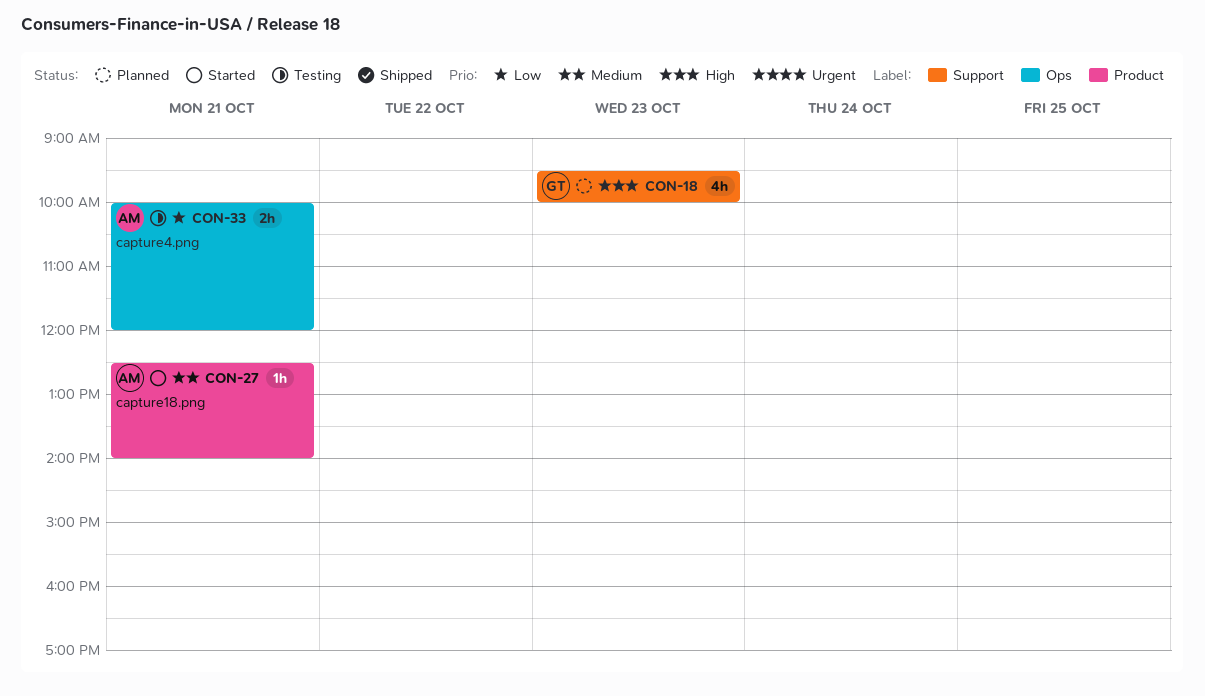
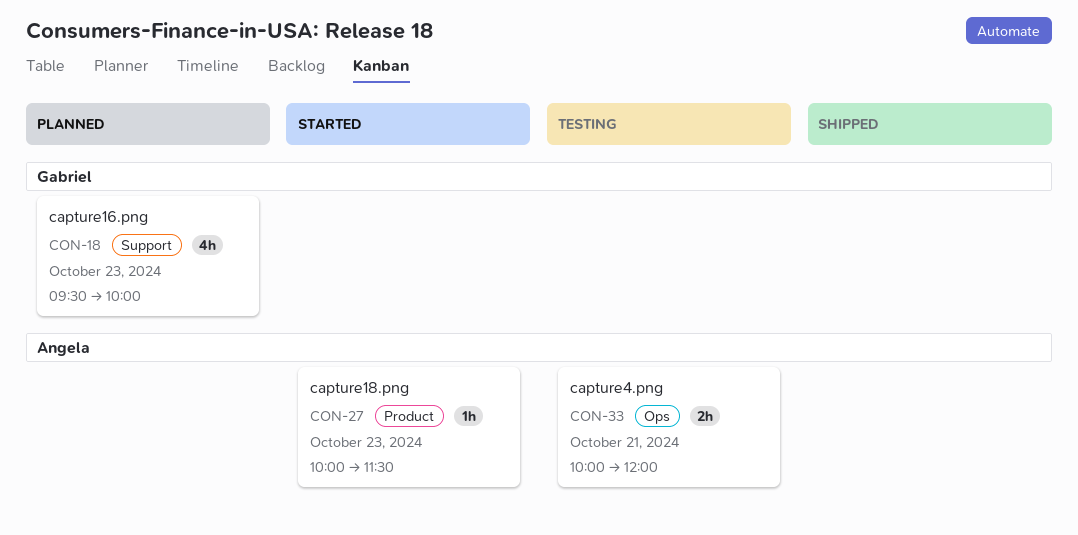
CON-27, day: Oct 21 -> Oct 23
CON-27, begins: 12:30 -> 10:00
CON-27, ends: 14:00 -> 11:30

